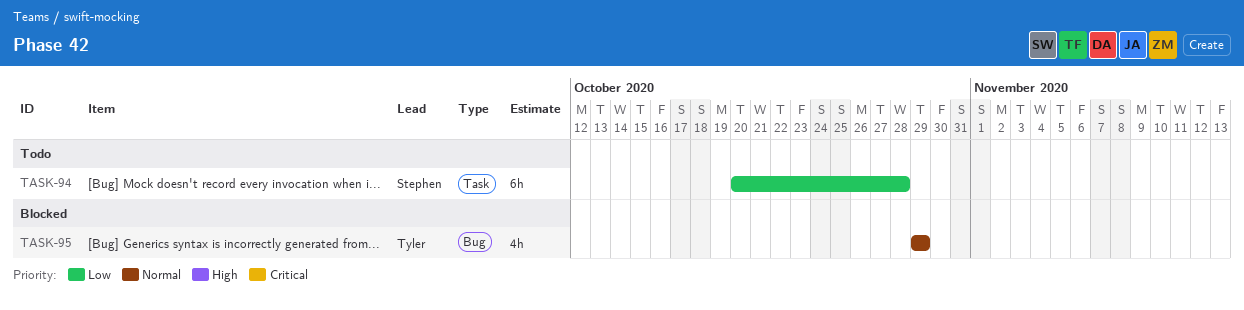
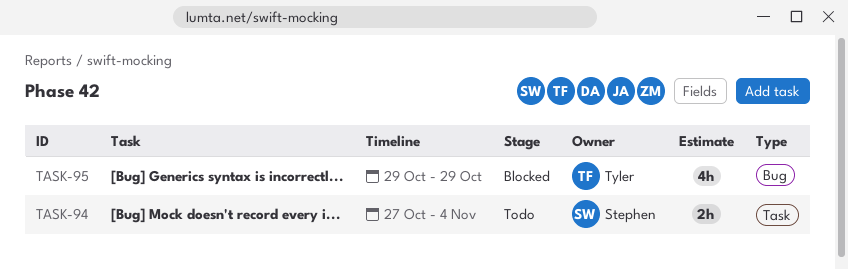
TASK-94, estimate: 6h -> 2h
TASK-94, start: Oct 20 -> Oct 27
TASK-94, due: Oct 28 -> Nov 4

